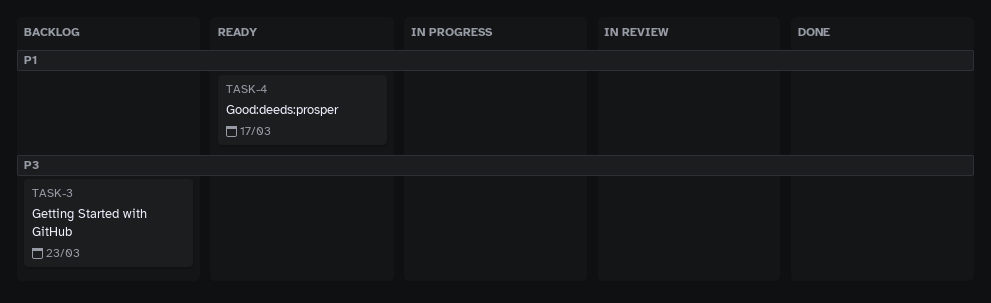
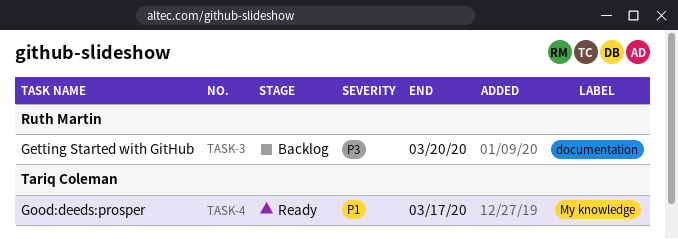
TASK-3, due: Mar 23 -> Mar 20

